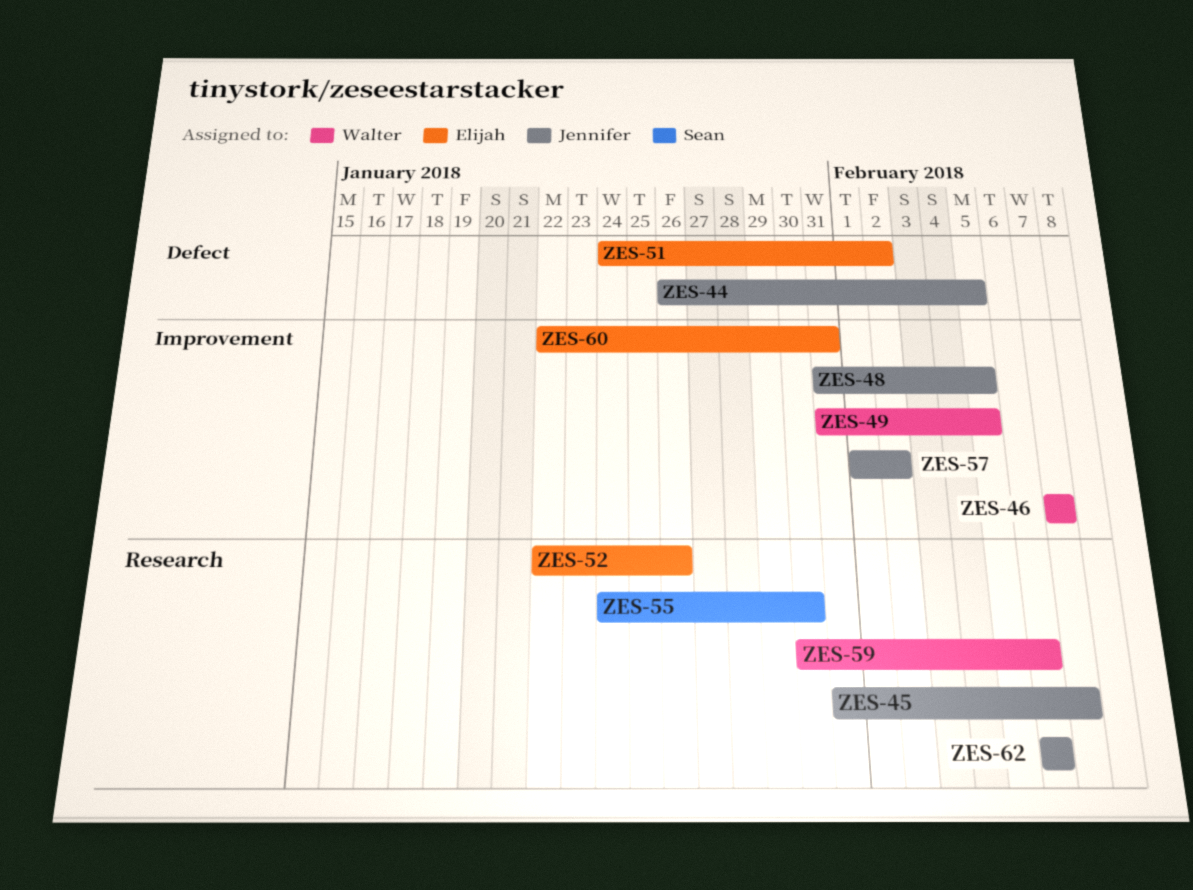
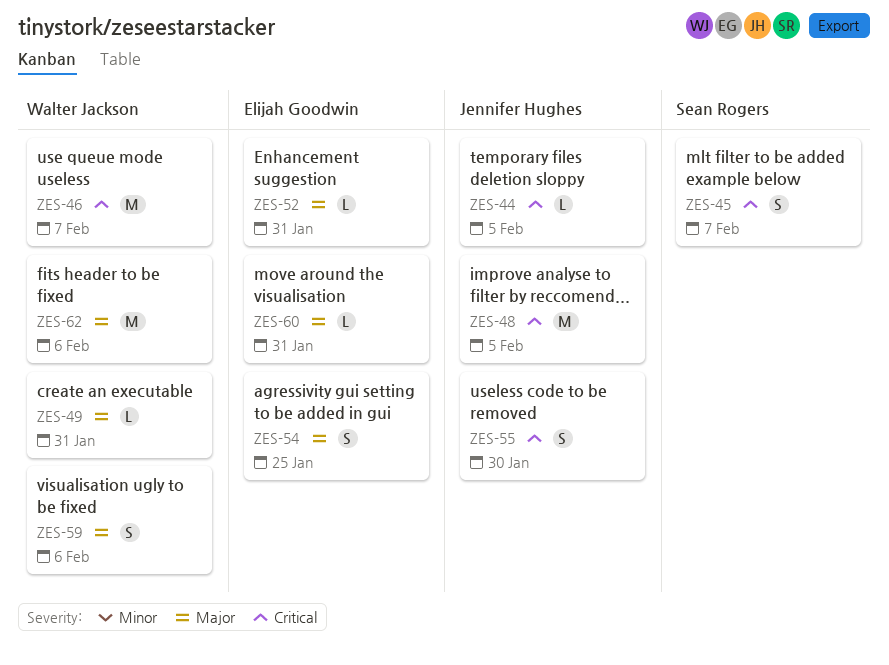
ZES-45, owner: Jennifer Hughes -> Sean Rogers
ZES-49, due: Feb 5 -> Jan 31
ZES-51: present -> none
ZES-52, due: Jan 26 -> Jan 31
ZES-54: none -> present
ZES-55, owner: Sean Rogers -> Jennifer Hughes
ZES-57: present -> none
ZES-62, owner: Jennifer Hughes -> Walter Jackson

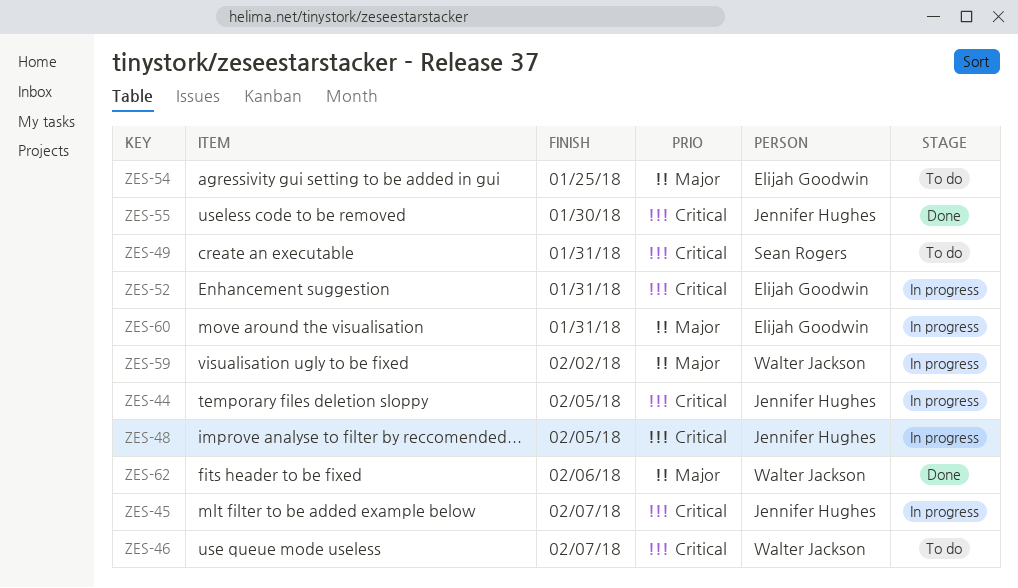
ZES-45, owner: Sean Rogers -> Jennifer Hughes
ZES-49, owner: Walter Jackson -> Sean Rogers
ZES-49, priority: Major -> Critical
ZES-52, priority: Major -> Critical
ZES-59, due: Feb 6 -> Feb 2

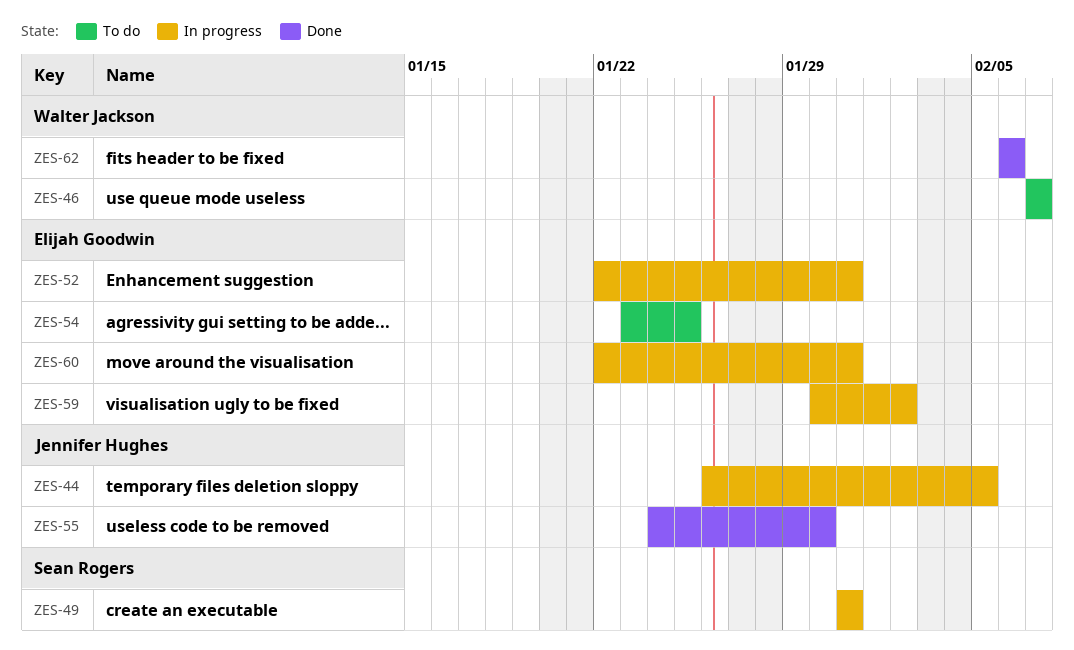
ZES-45: present -> none
ZES-48: present -> none
ZES-49, status: To do -> In progress
ZES-59, owner: Walter Jackson -> Elijah Goodwin

